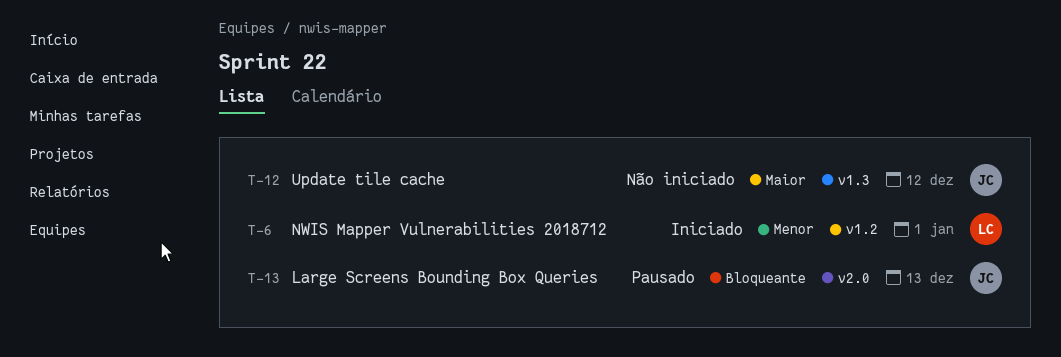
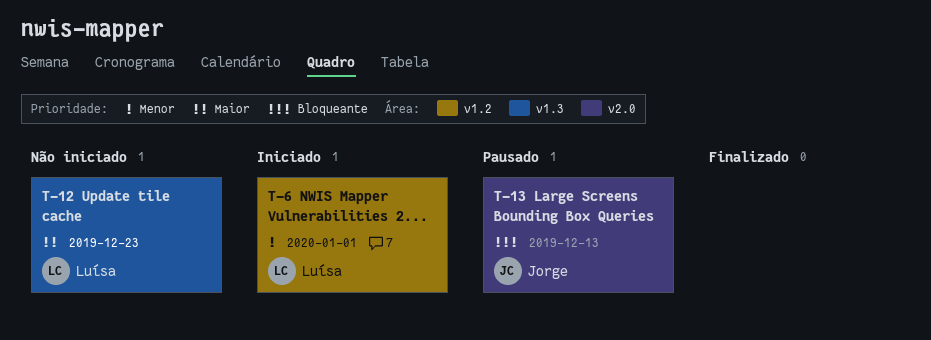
T-12, owner: Jorge -> Luísa
T-12, due: Dec 12 -> Dec 23

